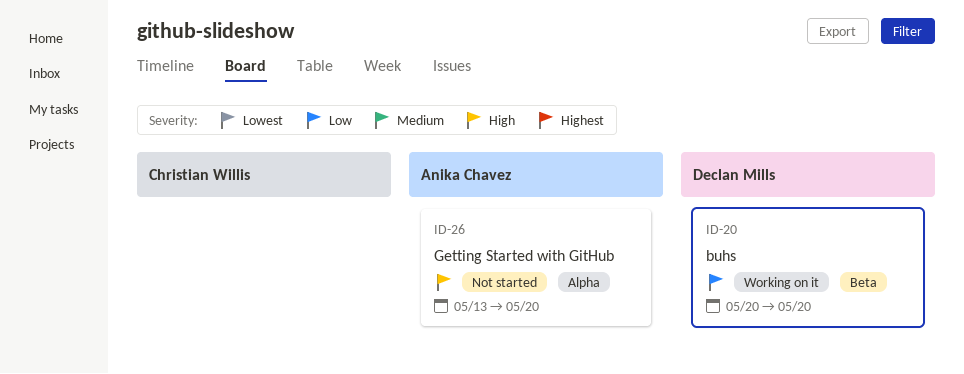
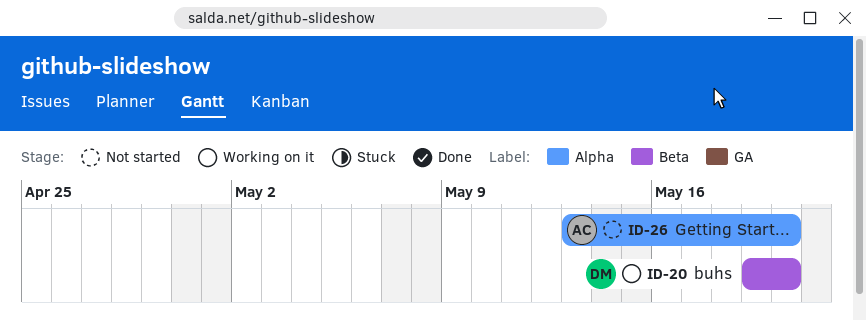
ID-20, start: May 20 -> May 19

